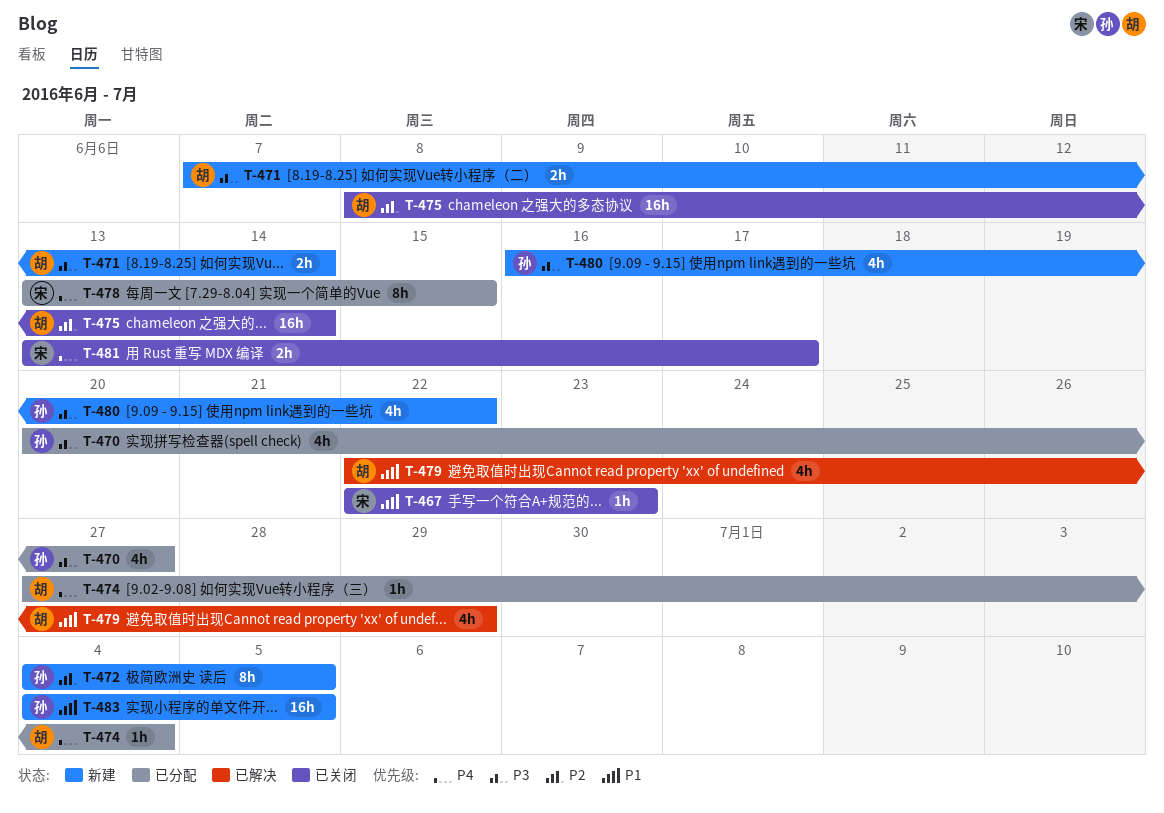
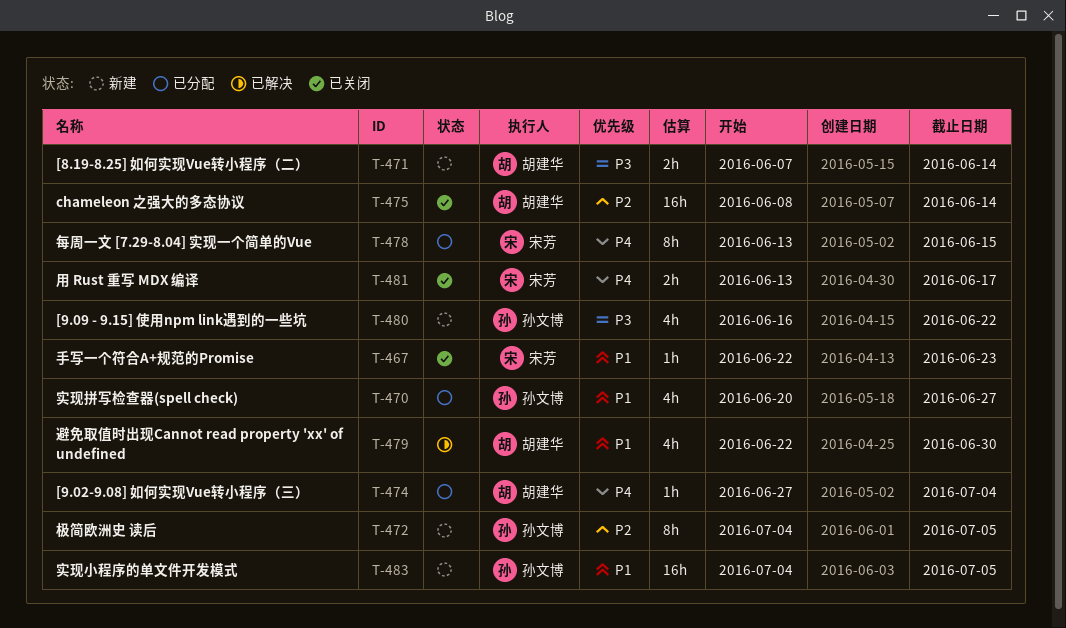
T-470, priority: P3 -> P1
T-479, due: Jun 29 -> Jun 30

